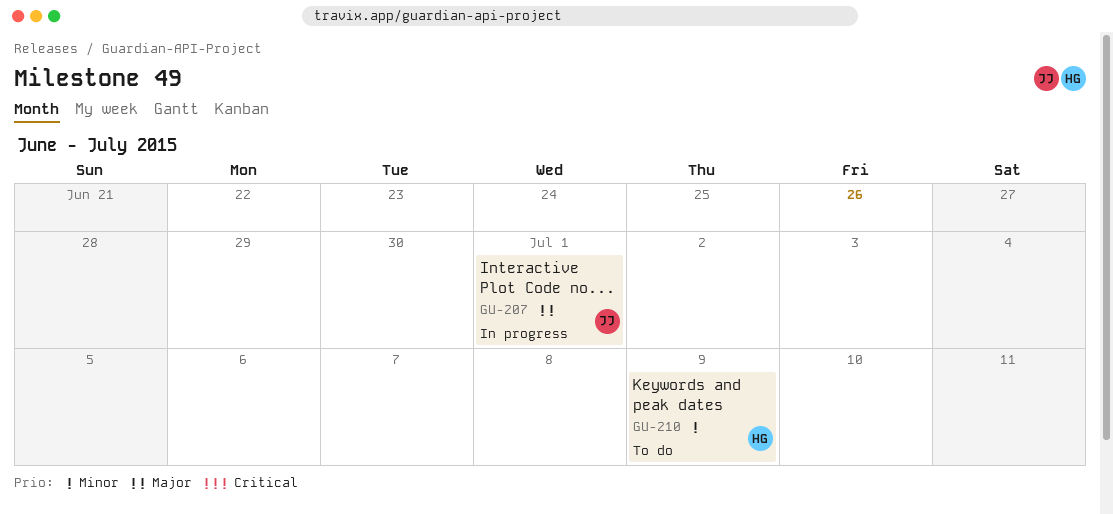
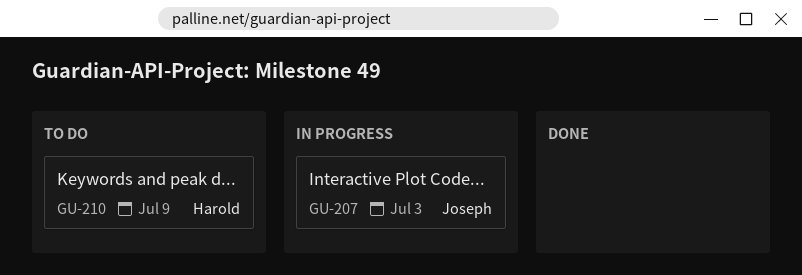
GU-207, due: Jul 1 -> Jul 3

